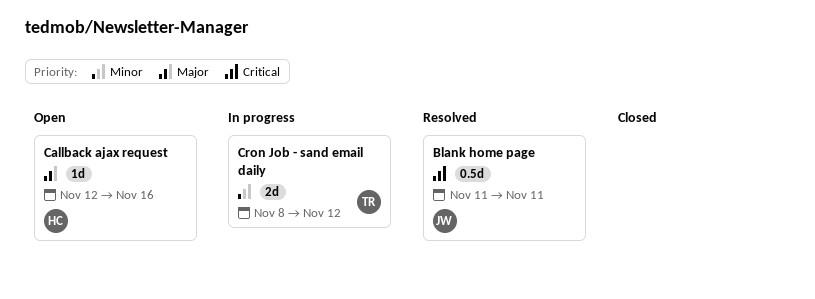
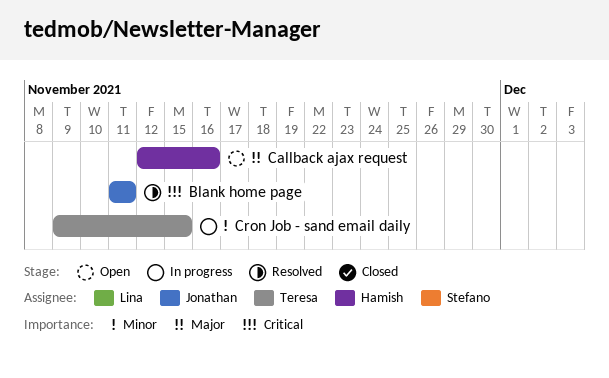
Cron Job - sand email daily, start: Nov 8 -> Nov 9
Cron Job - sand email daily, due: Nov 12 -> Nov 15

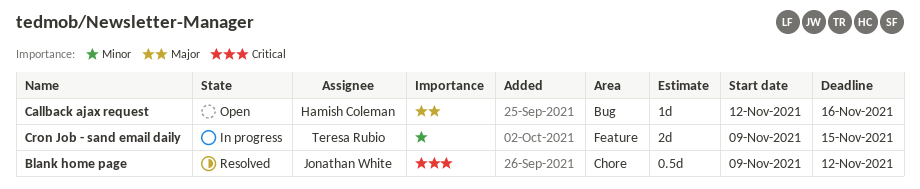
Blank home page, start: Nov 11 -> Nov 9
Blank home page, due: Nov 11 -> Nov 12

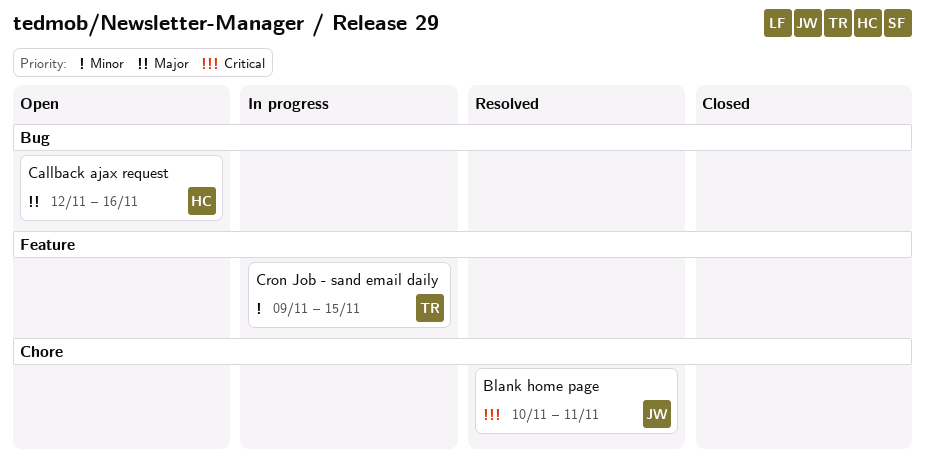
Blank home page, start: Nov 9 -> Nov 10
Blank home page, due: Nov 12 -> Nov 11

